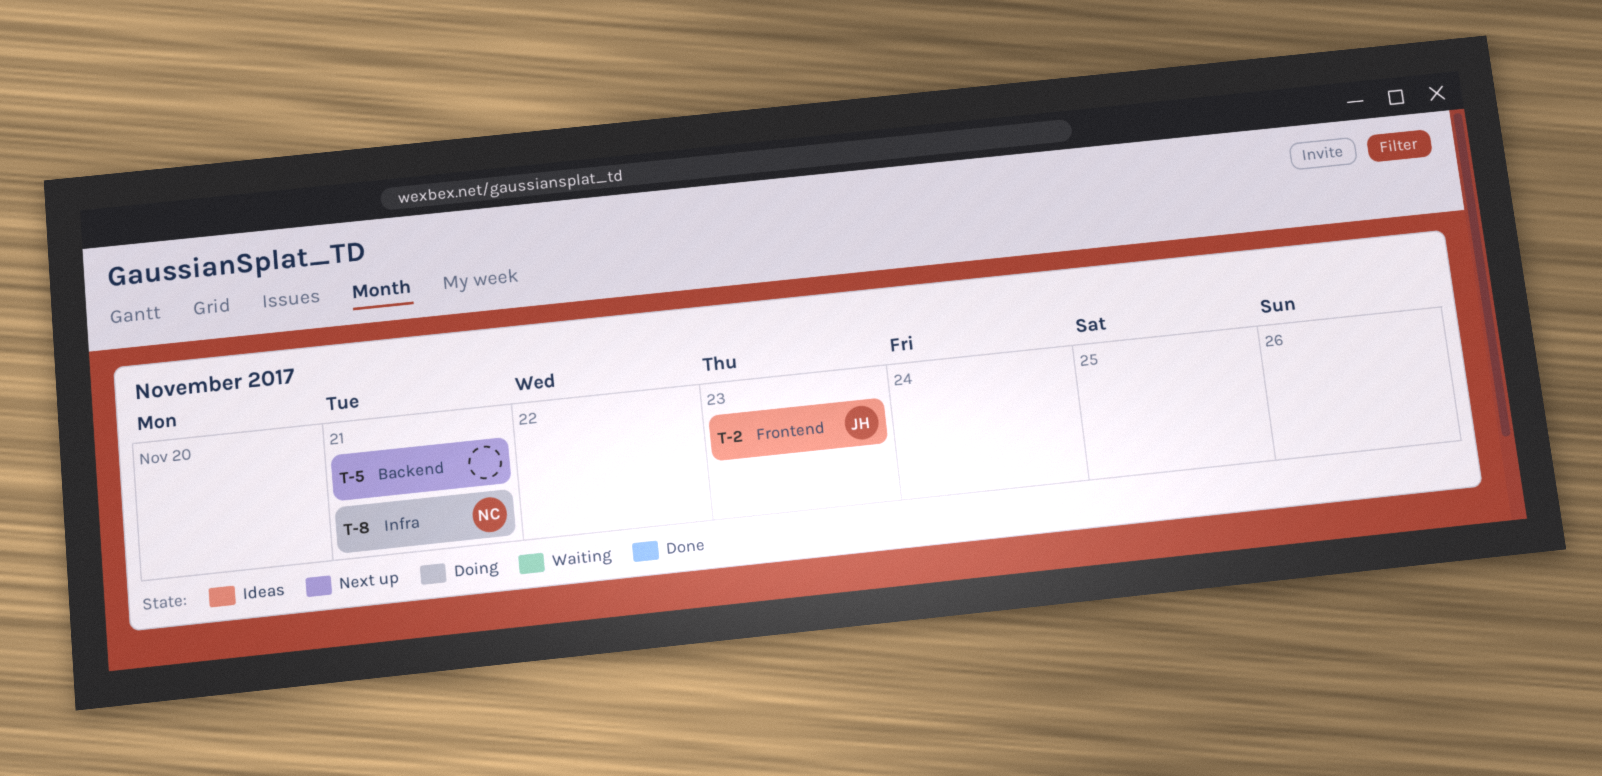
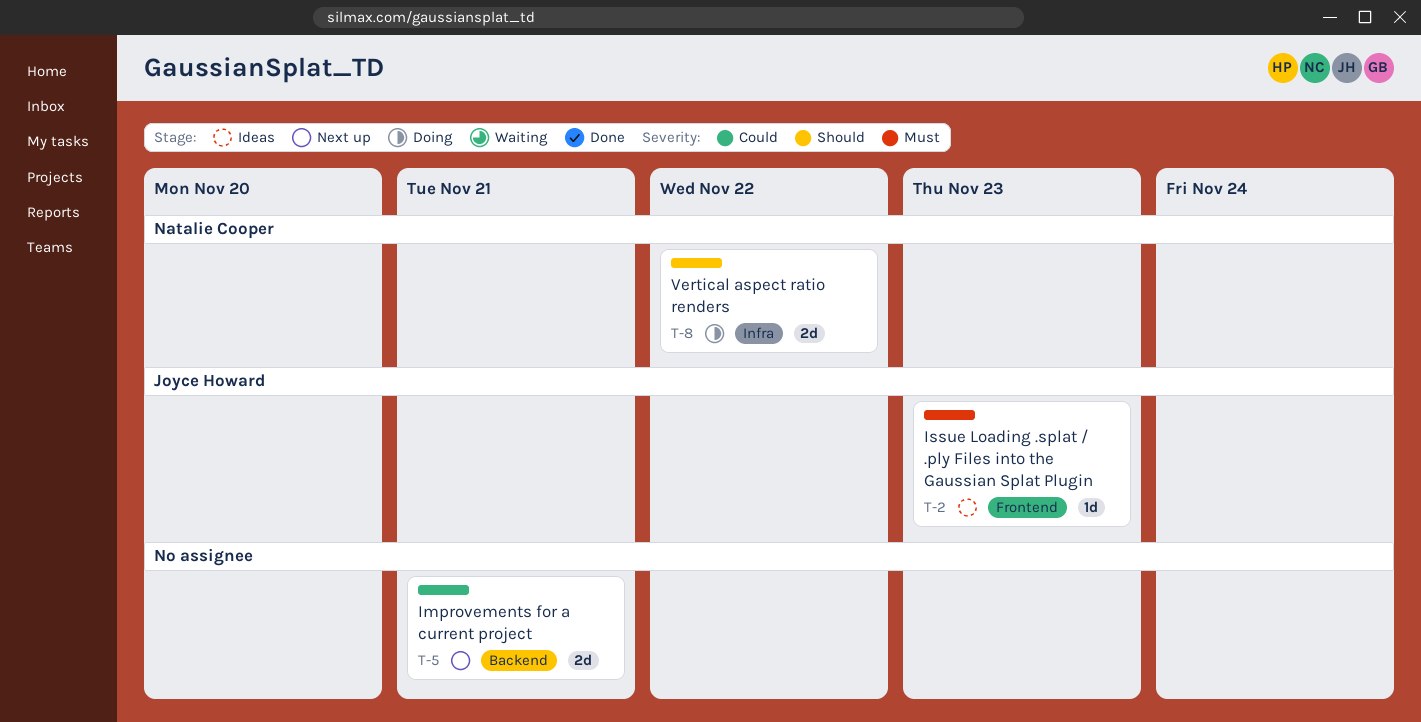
T-8, due: Nov 21 -> Nov 22

